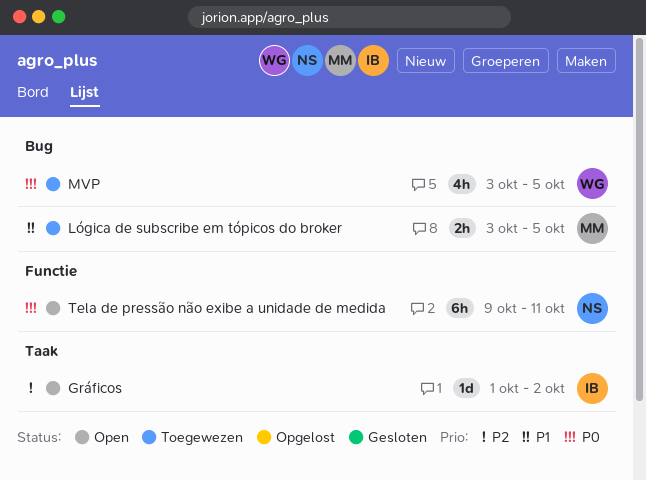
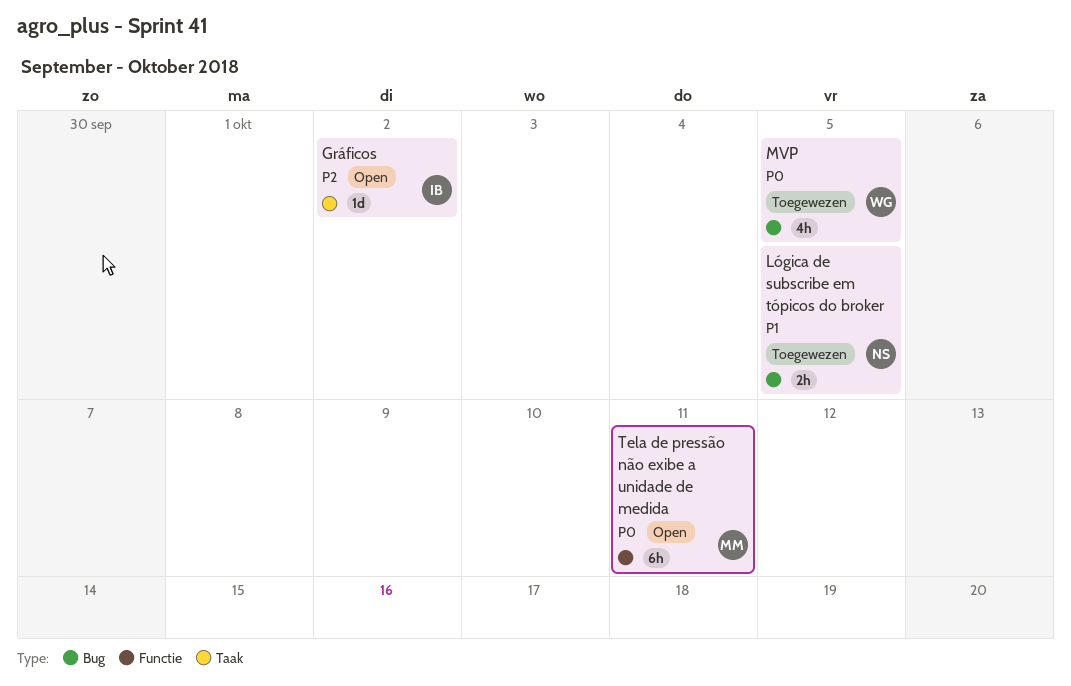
Lógica de subscribe em tópicos do broker, owner: MM -> NS
Tela de pressão não exibe a unidade de medida, owner: NS -> MM

